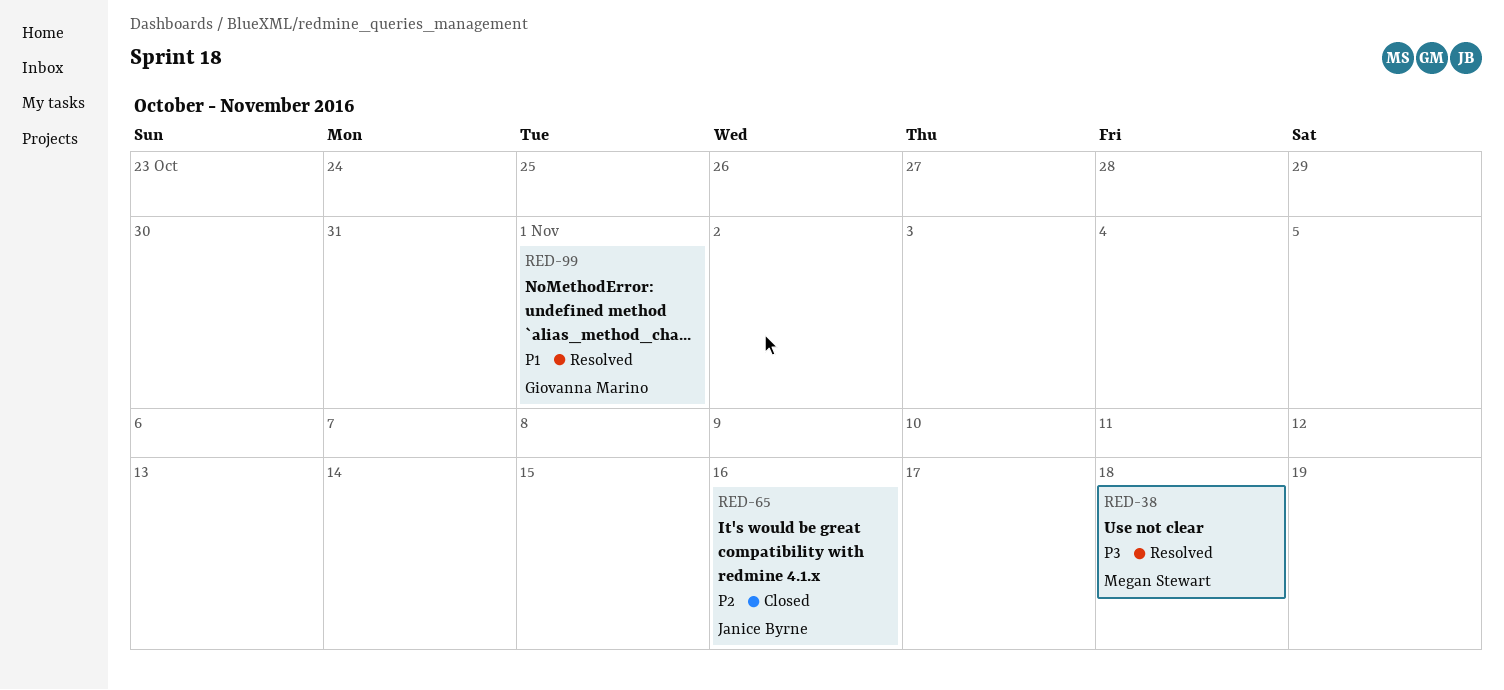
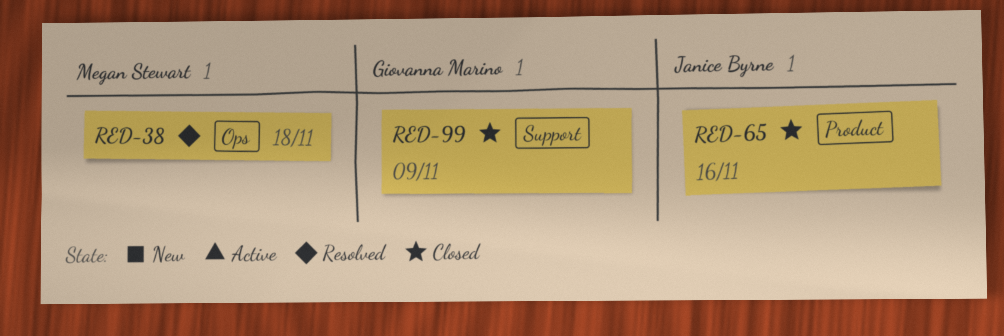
RED-99, status: Resolved -> Closed
RED-99, due: Nov 1 -> Nov 9

